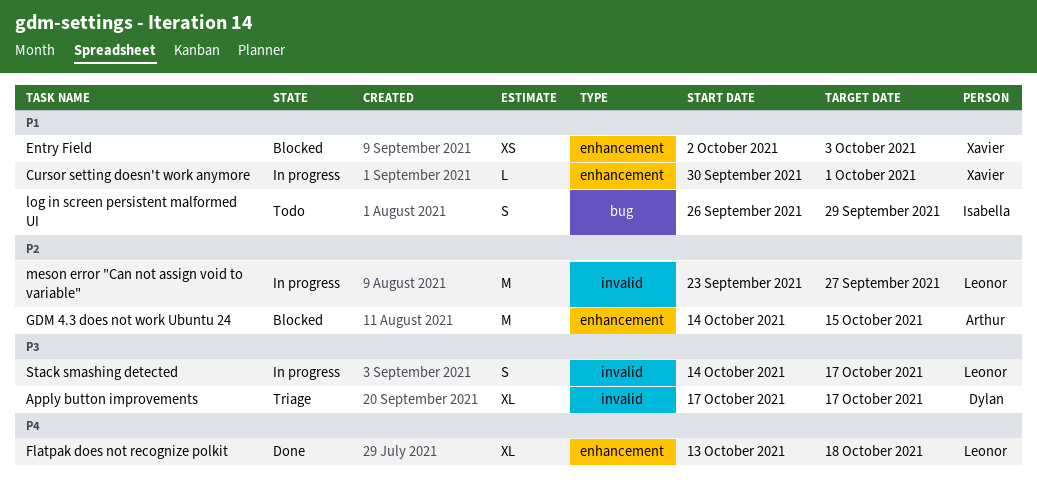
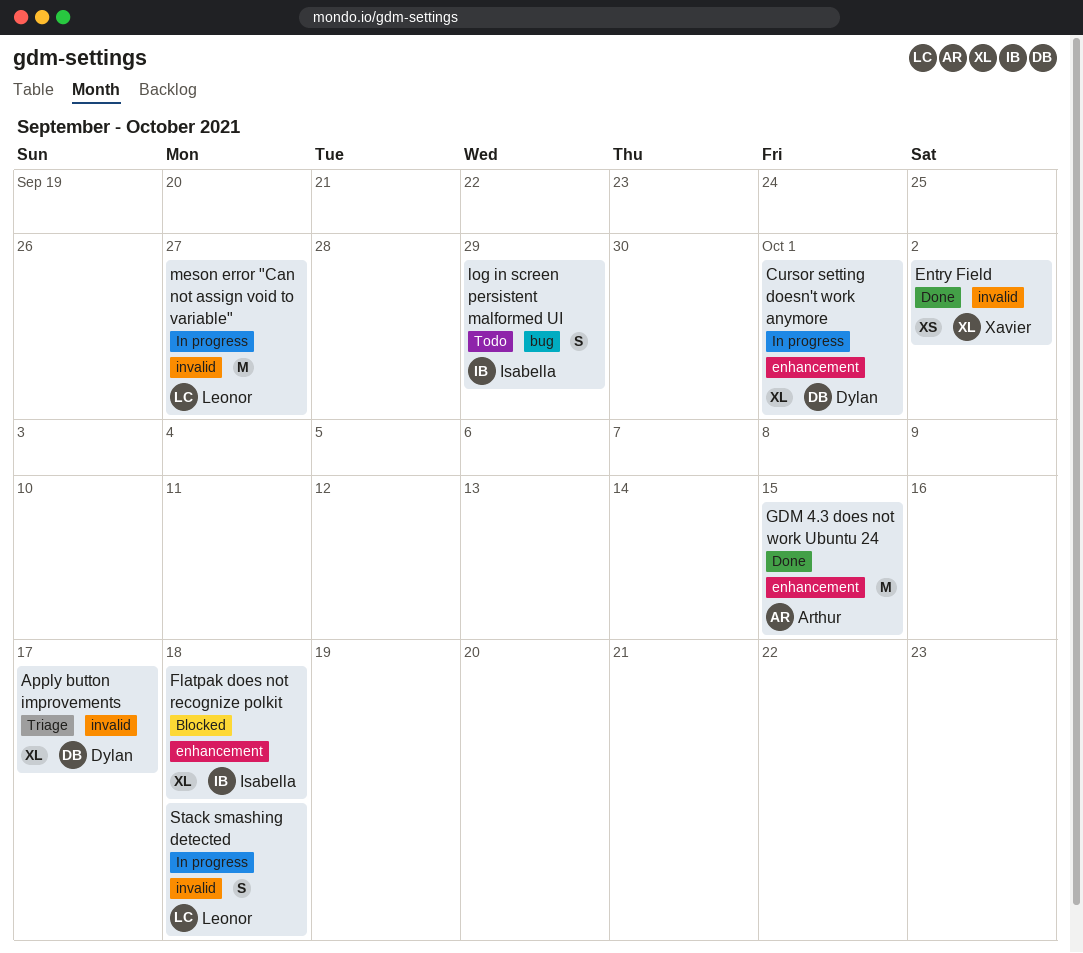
Cursor setting doesn't work anymore, owner: Xavier -> Dylan
Cursor setting doesn't work anymore, estimate: L -> XL
Entry Field, status: Blocked -> Done
Entry Field, label: enhancement -> invalid
Entry Field, due: Oct 3 -> Oct 2
Flatpak does not recognize polkit, status: Done -> Blocked
Flatpak does not recognize polkit, owner: Leonor -> Isabella
GDM 4.3 does not work Ubuntu 24, status: Blocked -> Done
Stack smashing detected, due: Oct 17 -> Oct 18

